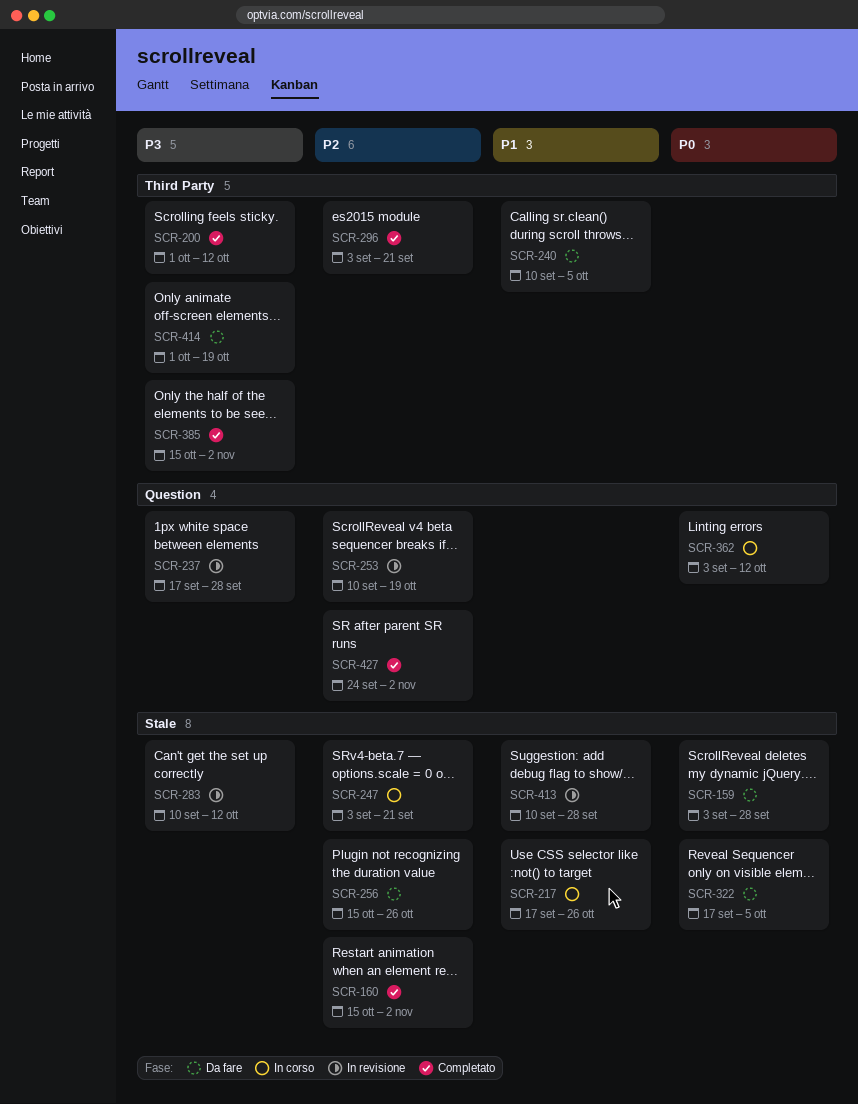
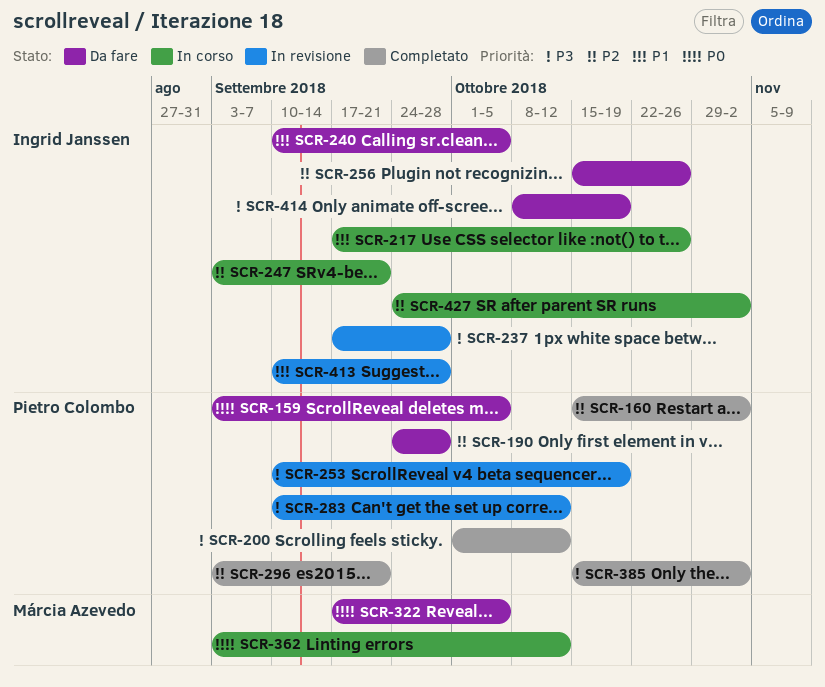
SCR-159, due: Sep 28 -> Oct 5
SCR-190: none -> present
SCR-253, priority: P2 -> P3
SCR-414, start: Oct 1 -> Oct 8
SCR-427, status: Completato -> In corso

